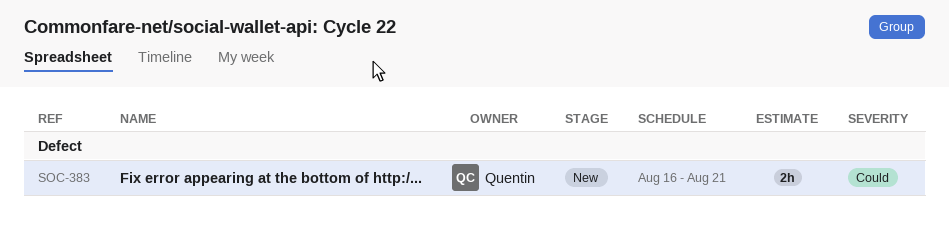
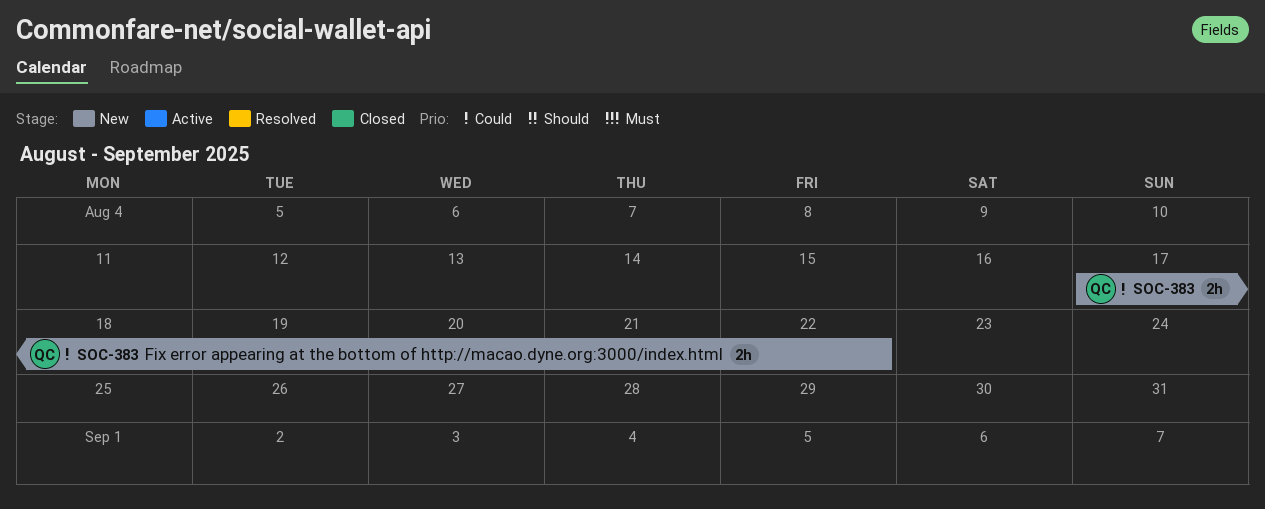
SOC-383, start: Aug 16 -> Aug 17
SOC-383, due: Aug 21 -> Aug 22

